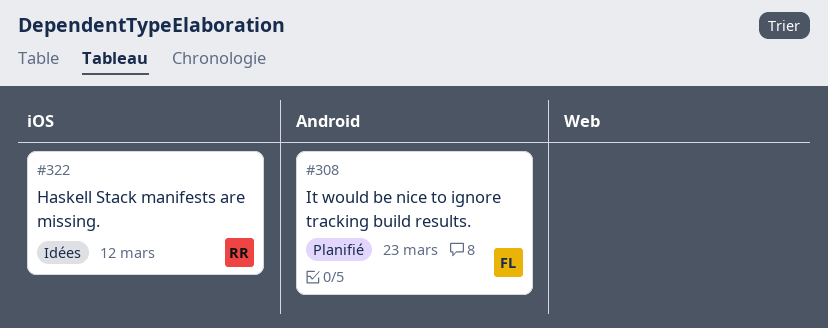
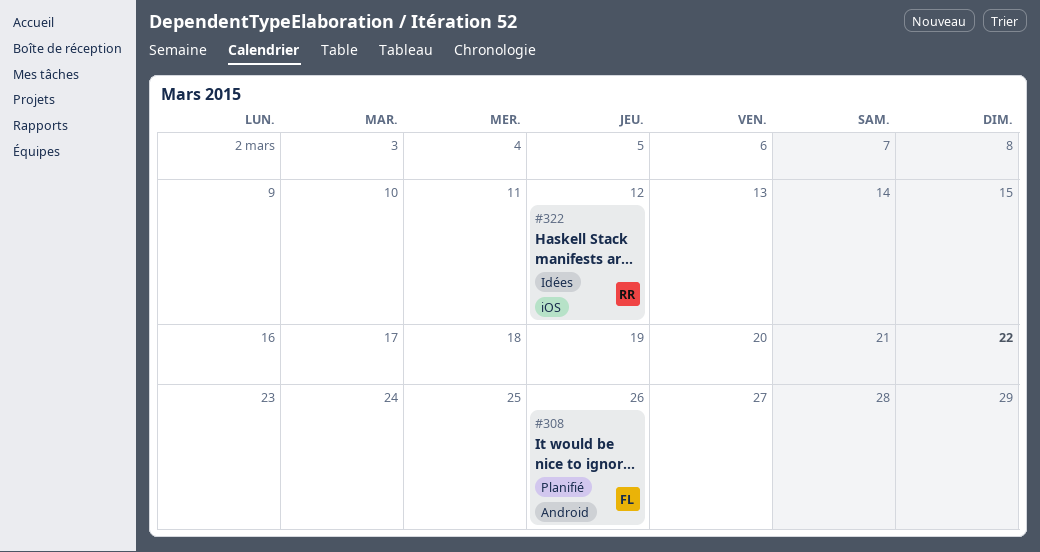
#308, due: Mar 23 -> Mar 26

